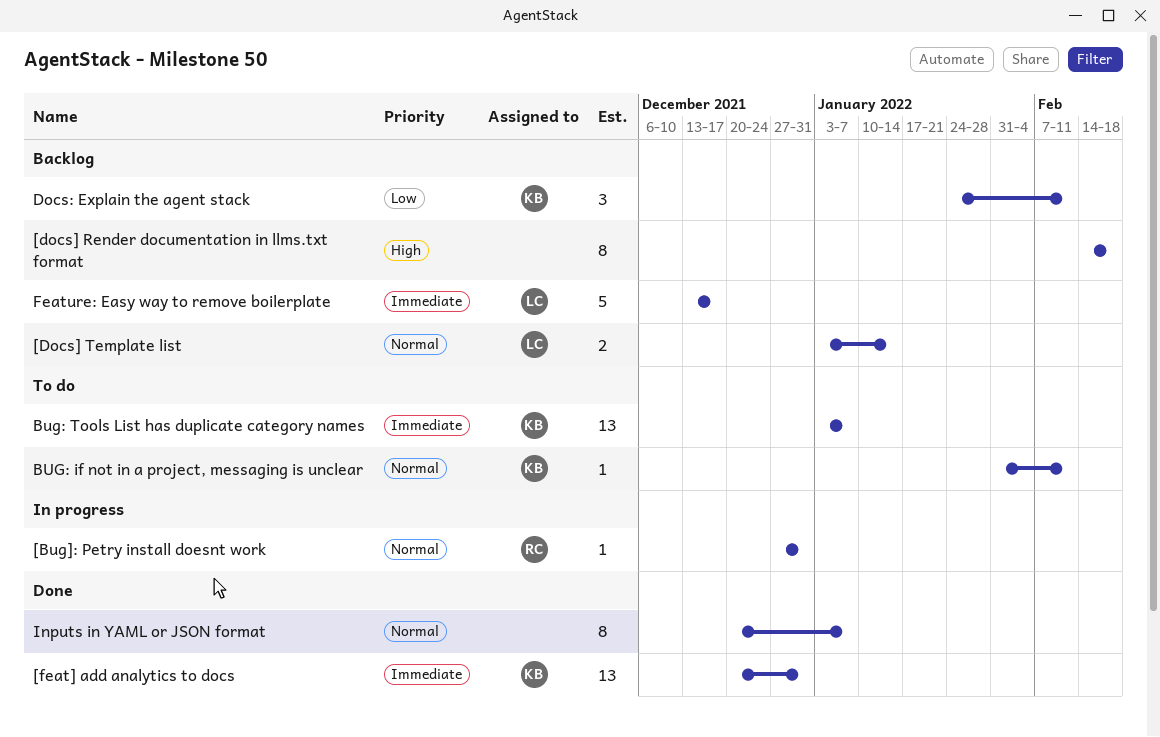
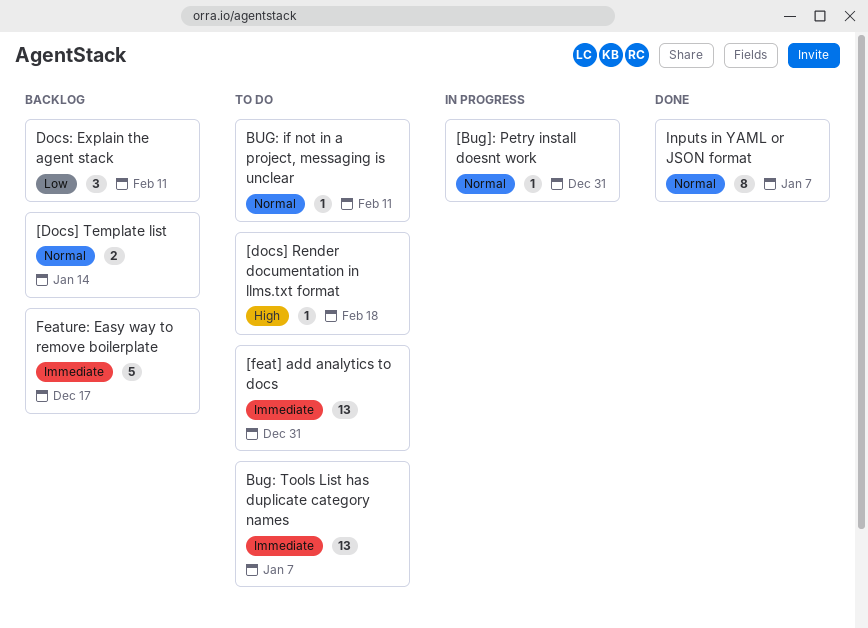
[docs] Render documentation in llms.txt format, status: Backlog -> To do
[docs] Render documentation in llms.txt format, estimate: 8 -> 1
[feat] add analytics to docs, status: Done -> To do

